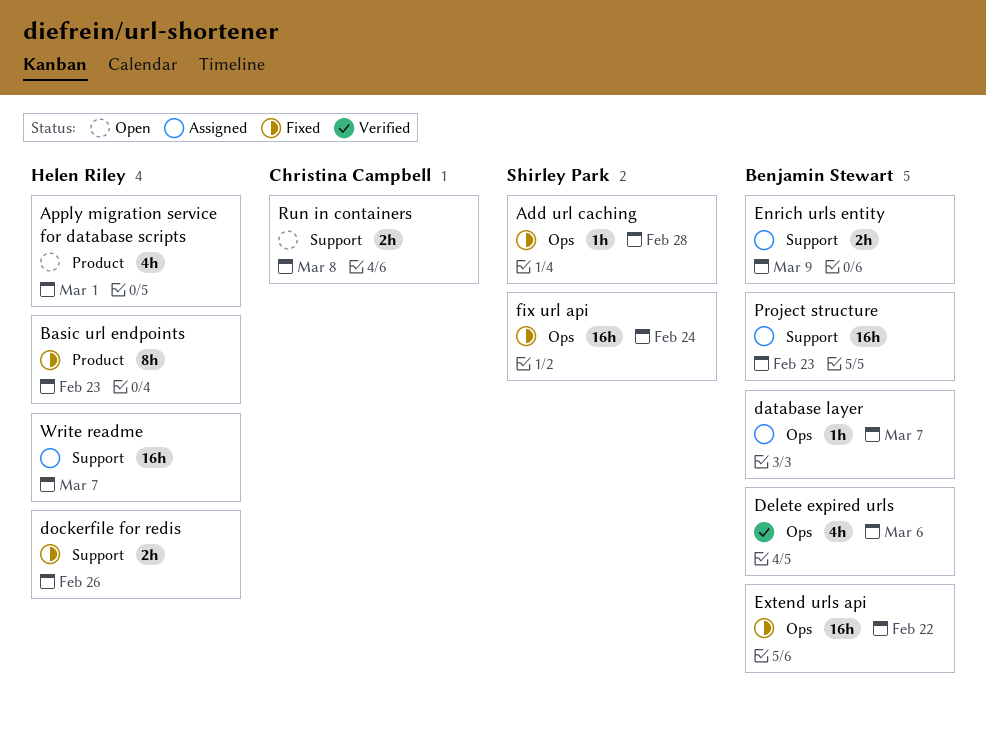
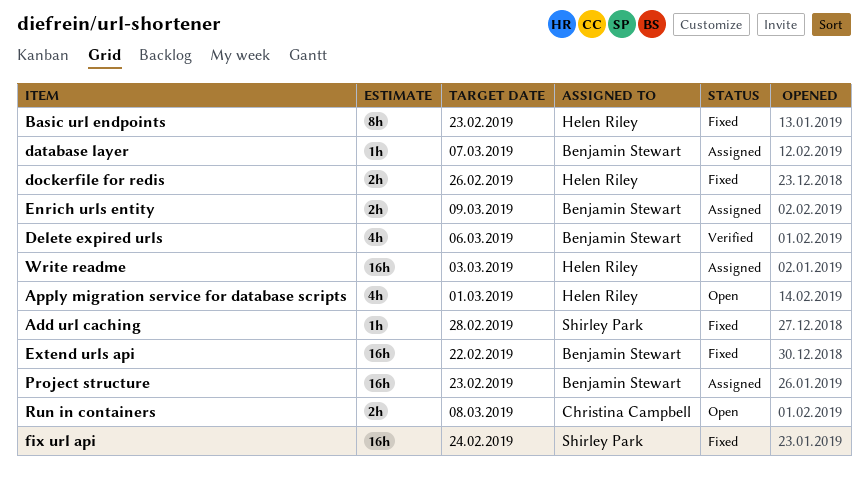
Write readme, due: Mar 7 -> Mar 3

